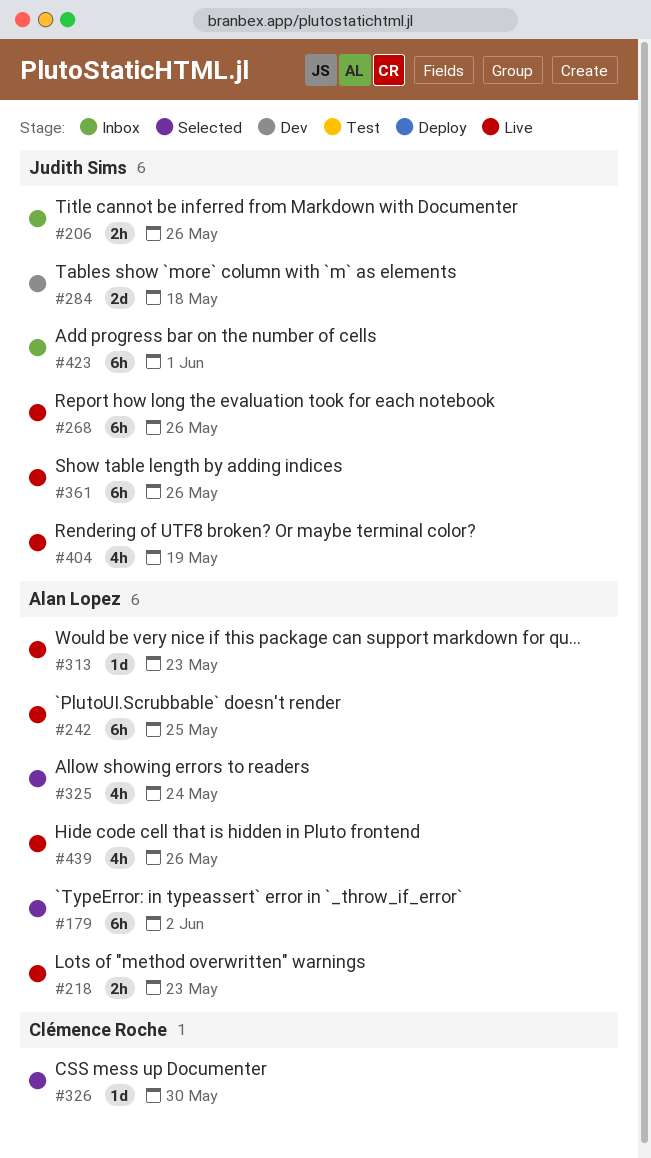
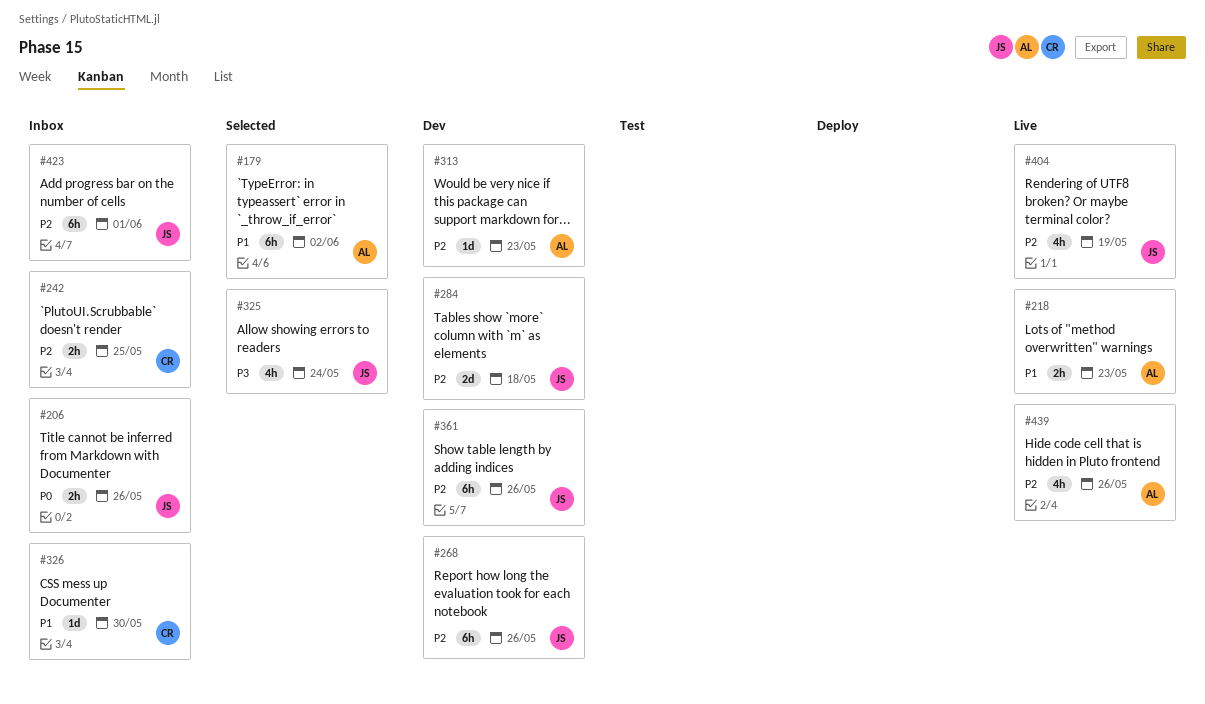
#242, status: Live -> Inbox
#242, owner: Alan Lopez -> Clémence Roche
#242, estimate: 6h -> 2h
#268, status: Live -> Dev
#313, status: Live -> Dev
#325, owner: Alan Lopez -> Judith Sims
#326, status: Selected -> Inbox
#361, status: Live -> Dev

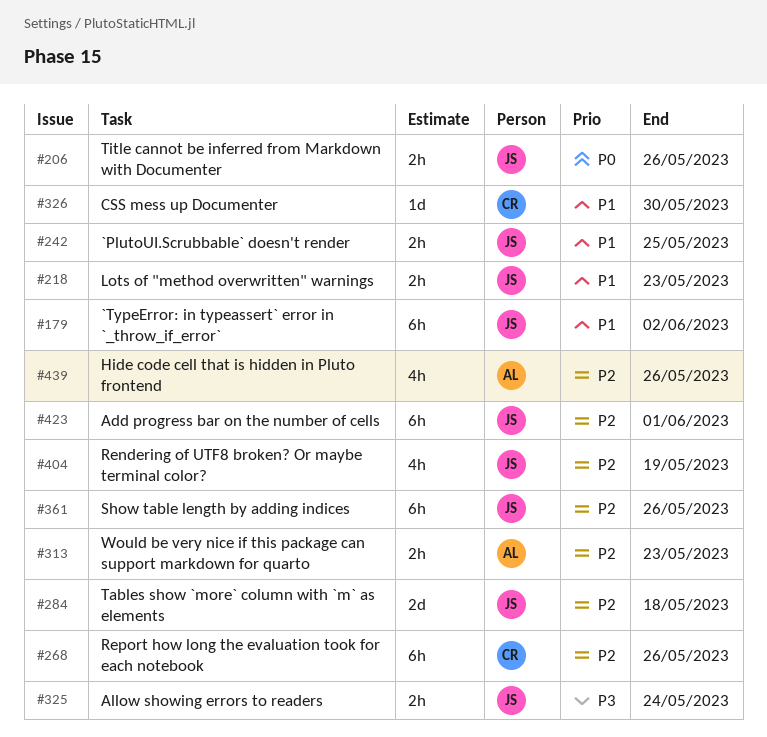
#179, owner: AL -> JS
#218, owner: AL -> JS
#242, owner: CR -> JS
#242, priority: P2 -> P1
#268, owner: JS -> CR
#313, estimate: 1d -> 2h
#325, estimate: 4h -> 2h

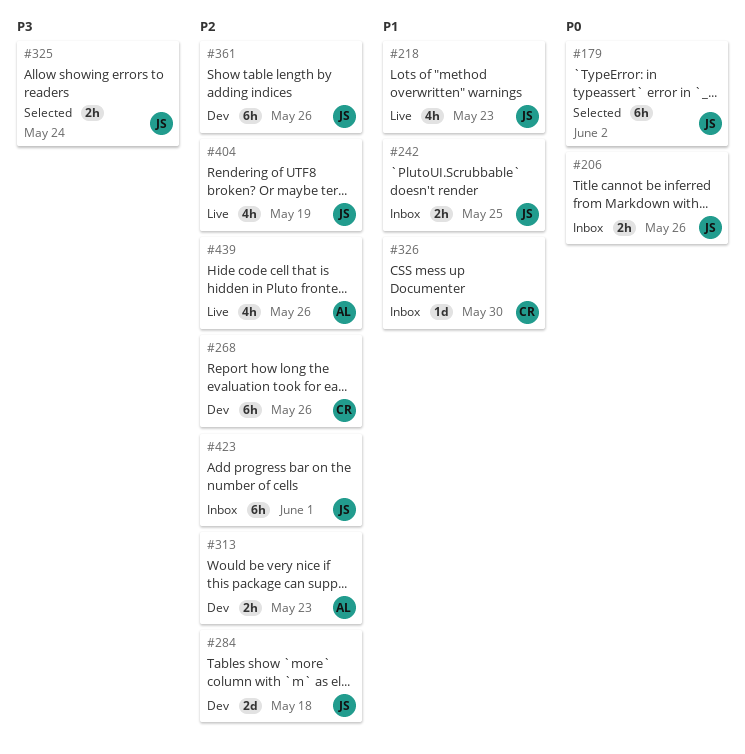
#179, priority: P1 -> P0
#218, estimate: 2h -> 4h

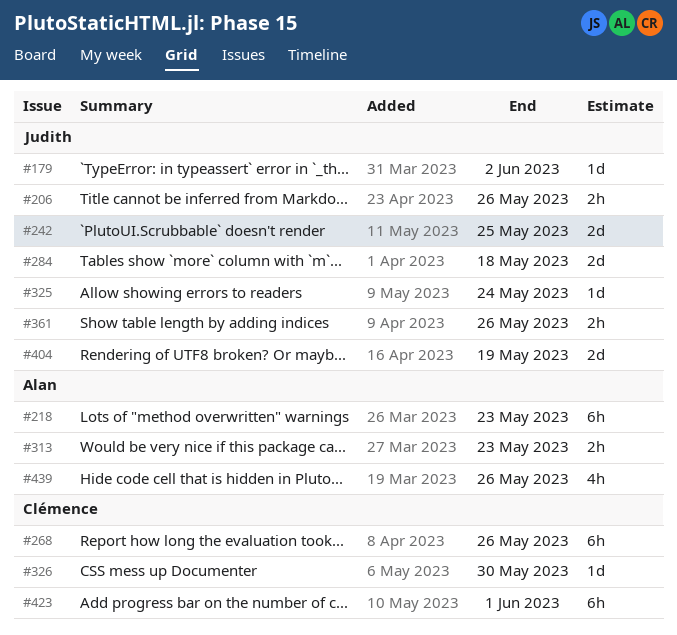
#179, estimate: 6h -> 1d
#218, owner: Judith -> Alan
#218, estimate: 4h -> 6h
#242, estimate: 2h -> 2d
#325, estimate: 2h -> 1d
#361, estimate: 6h -> 2h
#404, estimate: 4h -> 2d
#423, owner: Judith -> Clémence

